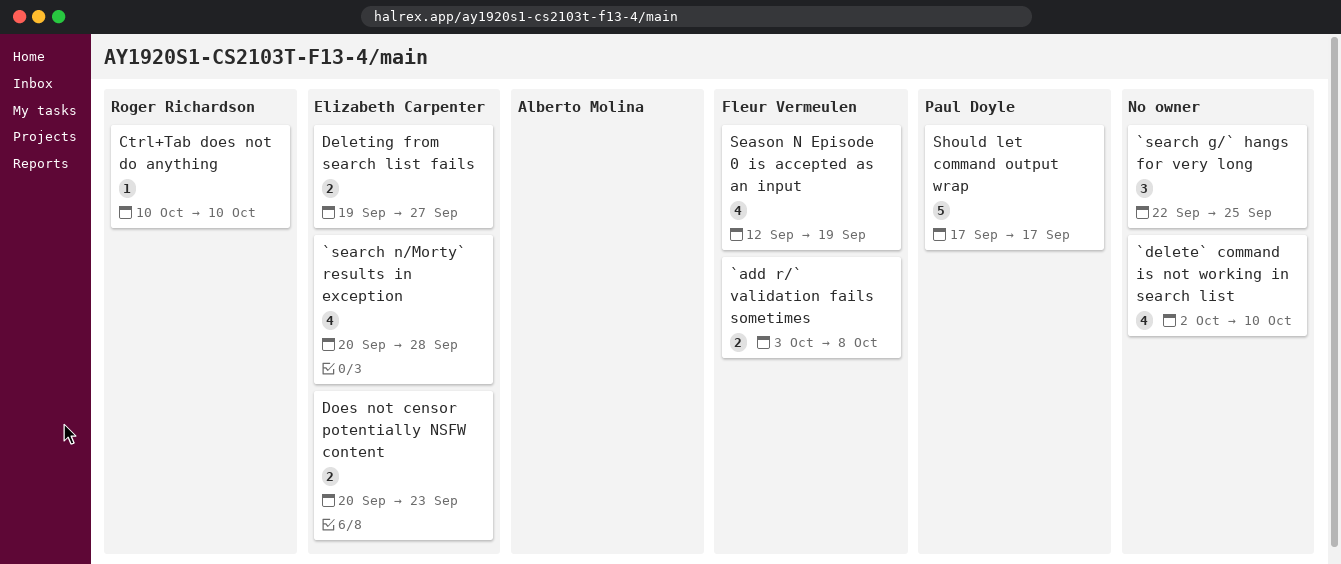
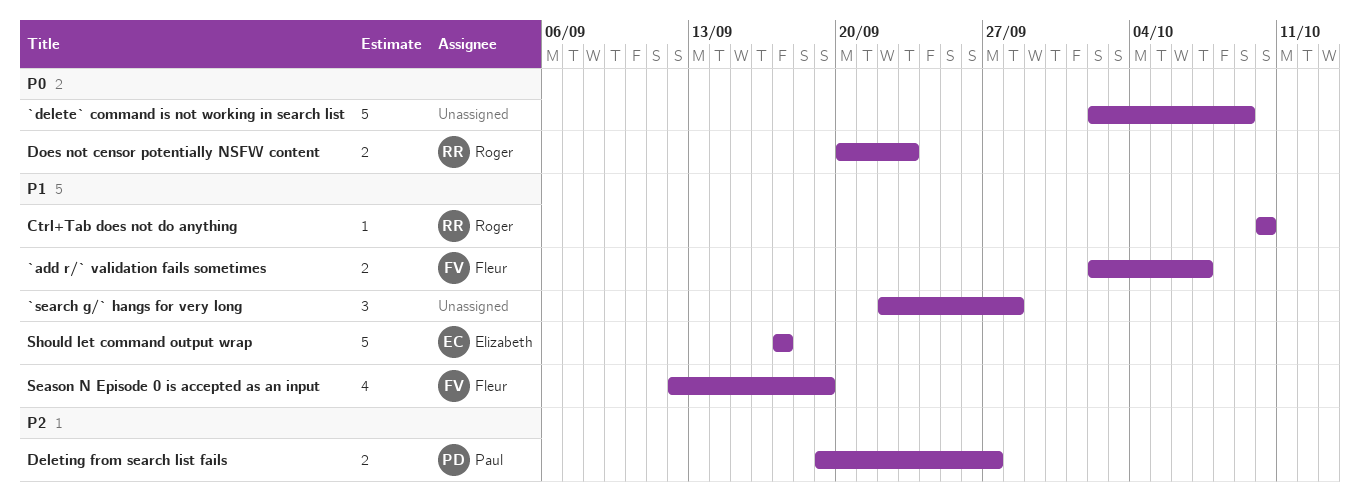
`add r/` validation fails sometimes, start: Oct 3 -> Oct 2
`add r/` validation fails sometimes, due: Oct 8 -> Oct 7
`delete` command is not working in search list, estimate: 4 -> 5
`delete` command is not working in search list, due: Oct 10 -> Oct 9
`search g/` hangs for very long, due: Sep 25 -> Sep 28
`search n/Morty` results in exception: present -> none
Deleting from search list fails, owner: Elizabeth Carpenter -> Paul Doyle
Does not censor potentially NSFW content, owner: Elizabeth Carpenter -> Roger Richardson
Should let command output wrap, owner: Paul Doyle -> Elizabeth Carpenter

